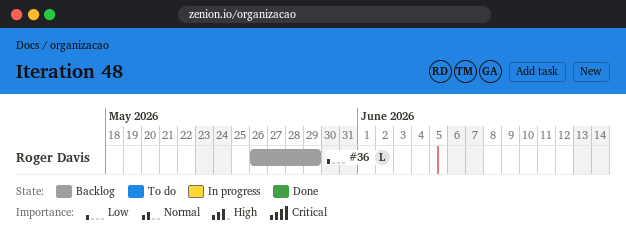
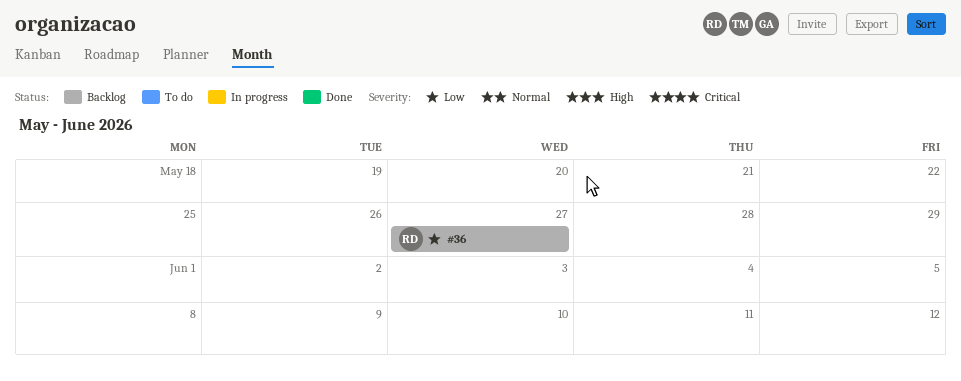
#36, start: May 26 -> May 27
#36, due: May 29 -> May 27

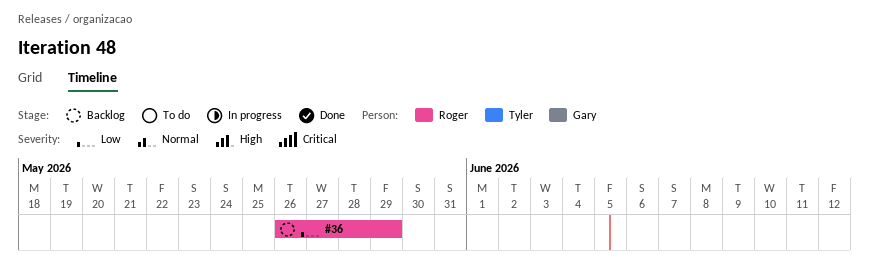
#36, start: May 27 -> May 26
#36, due: May 27 -> May 29

